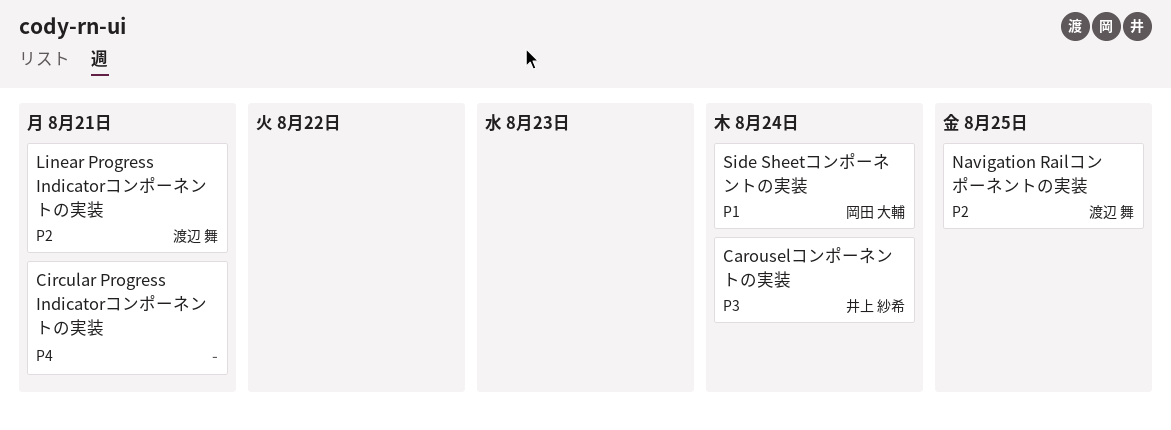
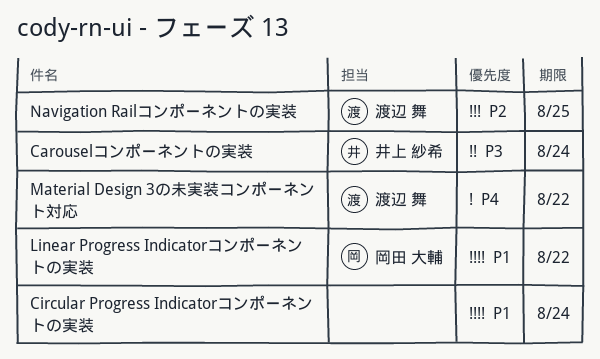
Circular Progress Indicatorコンポーネントの実装, priority: P4 -> P1
Circular Progress Indicatorコンポーネントの実装, due: Aug 21 -> Aug 24
Linear Progress Indicatorコンポーネントの実装, owner: 渡辺 舞 -> 岡田 大輔
Linear Progress Indicatorコンポーネントの実装, priority: P2 -> P1
Linear Progress Indicatorコンポーネントの実装, due: Aug 21 -> Aug 22
Material Design 3の未実装コンポーネント対応: none -> present
Side Sheetコンポーネントの実装: present -> none

